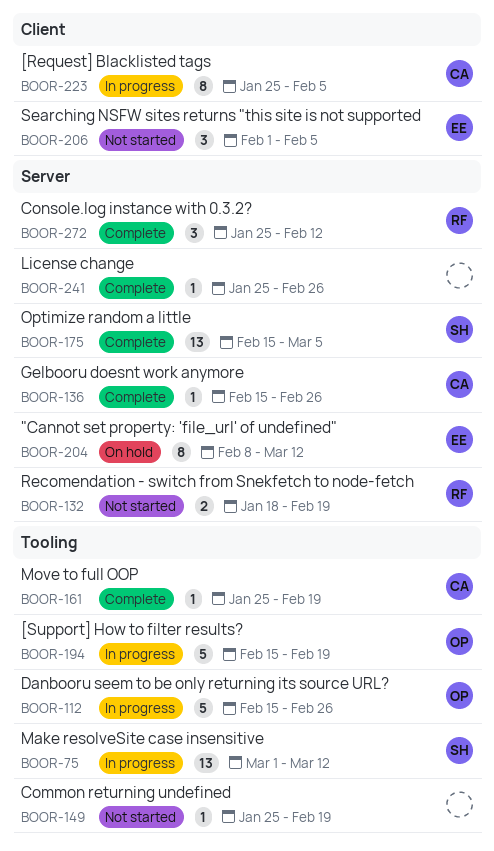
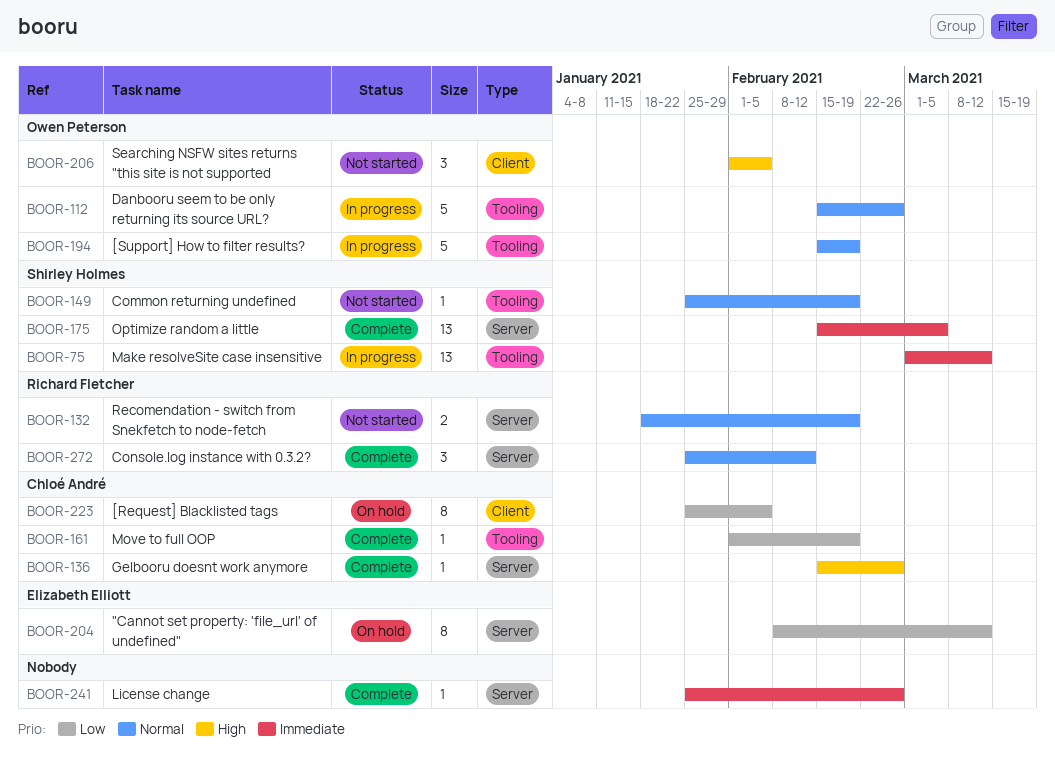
BOOR-149, owner: none -> Shirley Holmes
BOOR-161, start: Jan 25 -> Feb 1
BOOR-206, owner: Elizabeth Elliott -> Owen Peterson
BOOR-223, status: In progress -> On hold

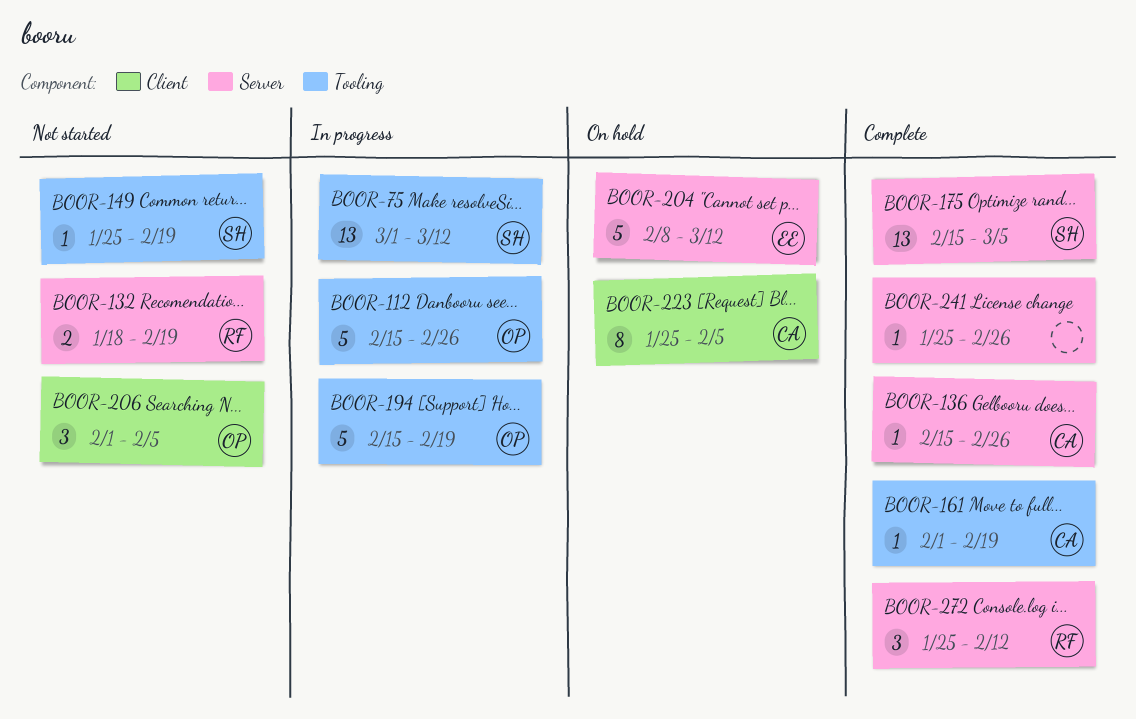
BOOR-204, estimate: 8 -> 5

